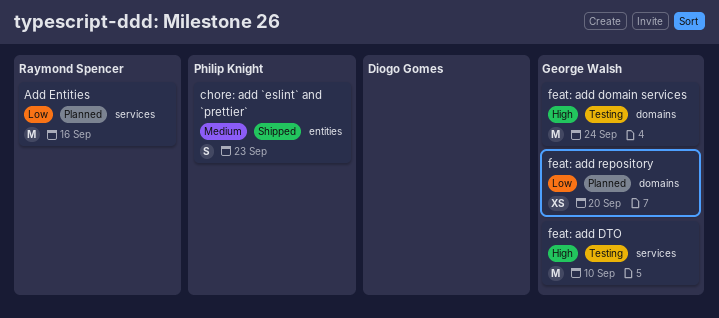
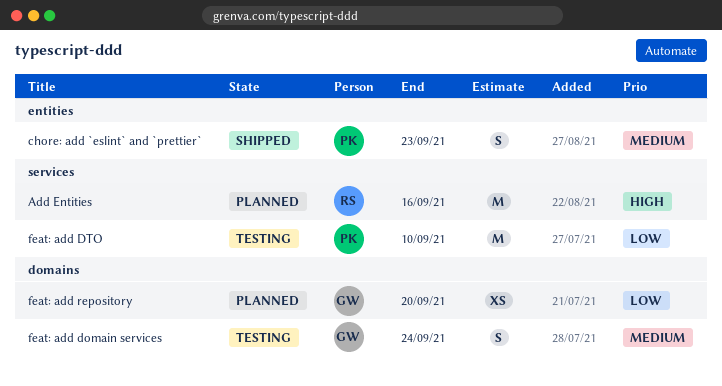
Add Entities, priority: Low -> High
feat: add domain services, priority: High -> Medium
feat: add domain services, estimate: M -> S
feat: add DTO, owner: George Walsh -> Philip Knight
feat: add DTO, priority: High -> Low

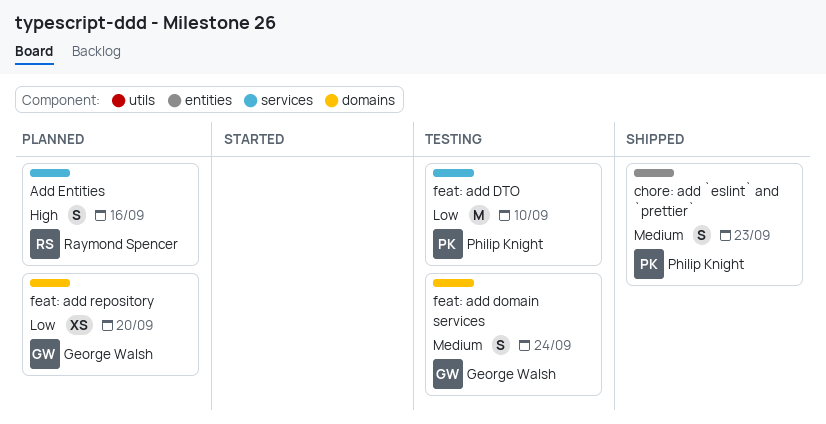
Add Entities, estimate: M -> S

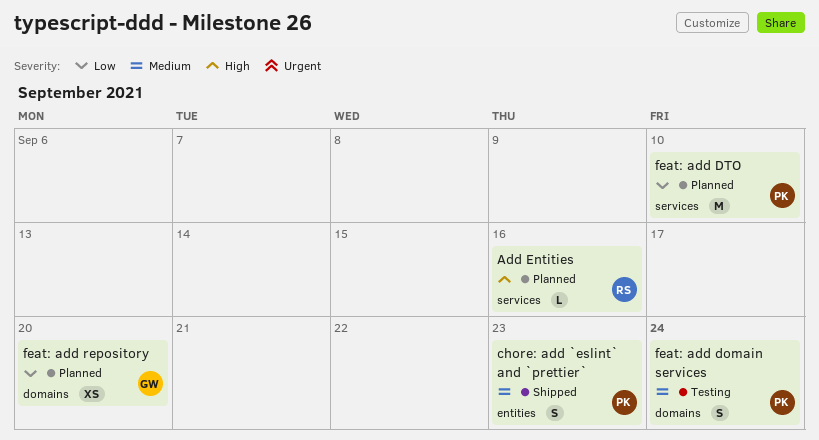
Add Entities, estimate: S -> L
feat: add domain services, owner: George Walsh -> Philip Knight
feat: add DTO, status: Testing -> Planned

